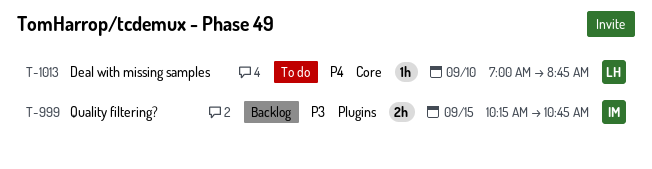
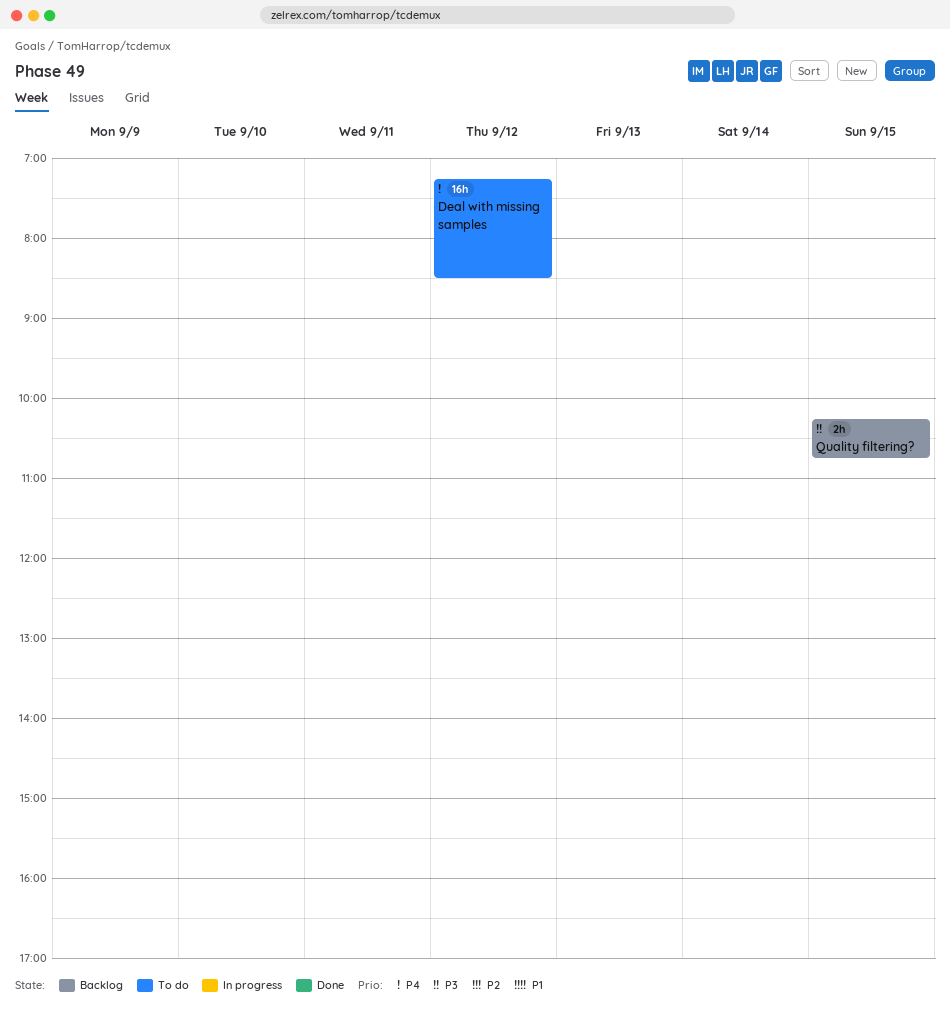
Deal with missing samples, estimate: 1h -> 16h
Deal with missing samples, day: Sep 10 -> Sep 12
Deal with missing samples, begins: 07:00 -> 07:15
Deal with missing samples, ends: 08:45 -> 08:30

